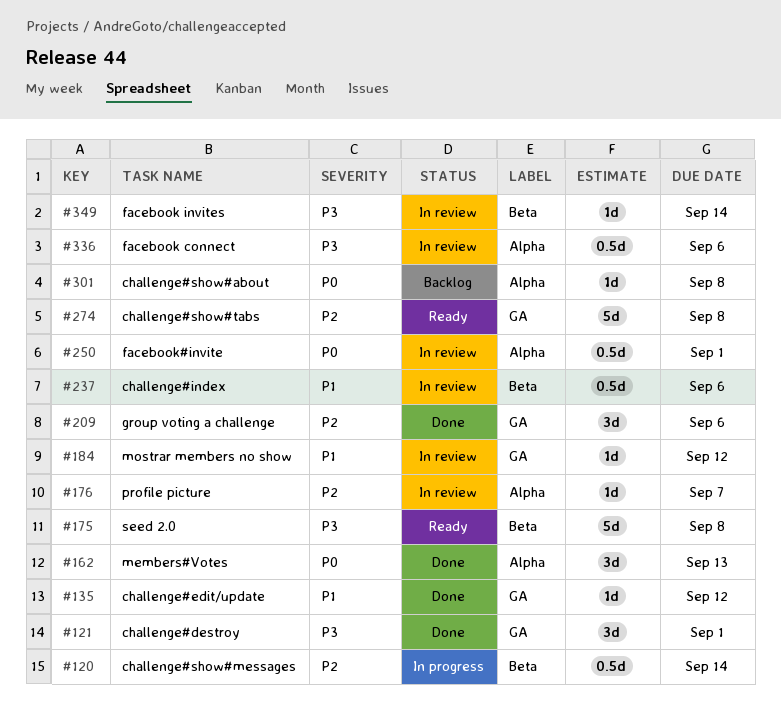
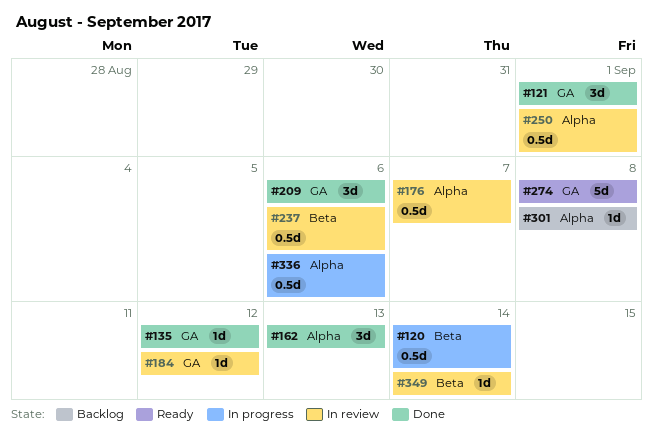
#175: present -> none
#176, estimate: 1d -> 0.5d
#336, status: In review -> In progress

